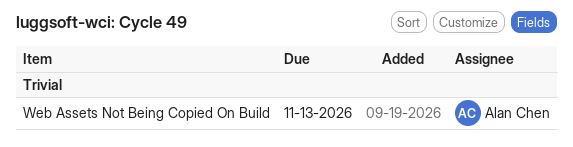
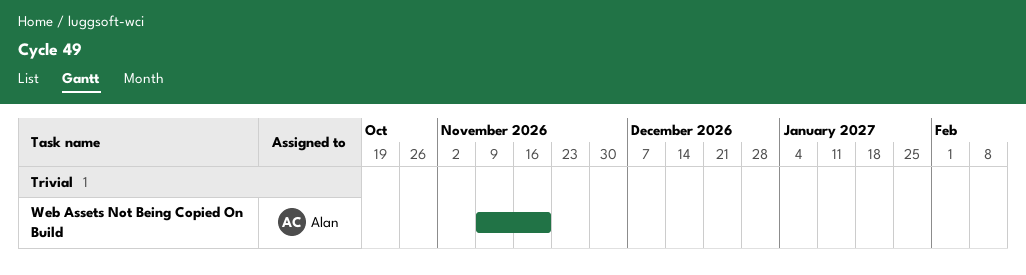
Web Assets Not Being Copied On Build, due: Nov 13 -> Nov 20

